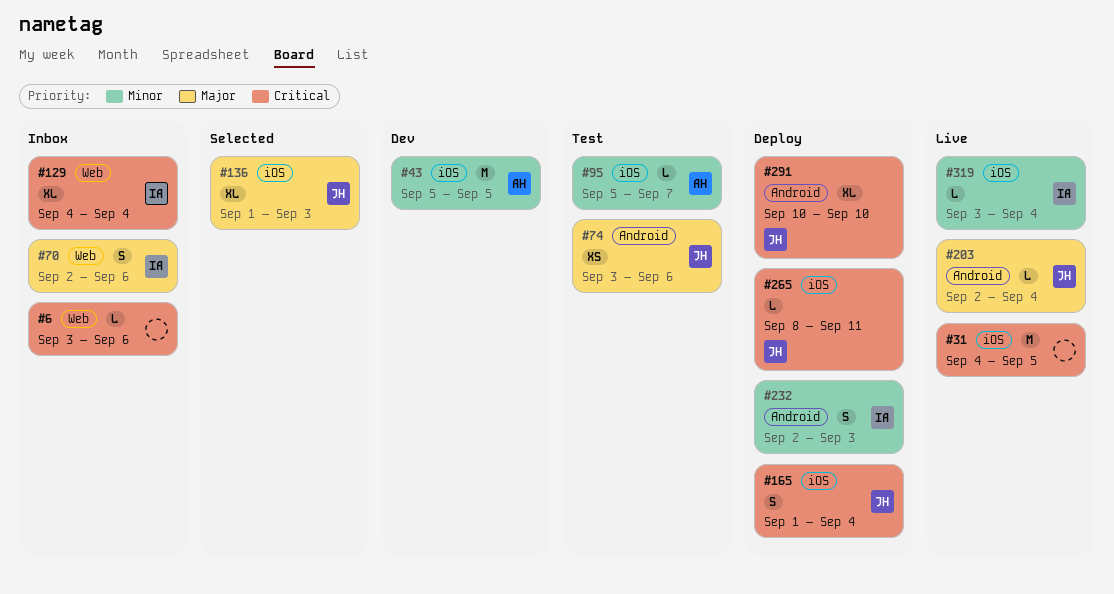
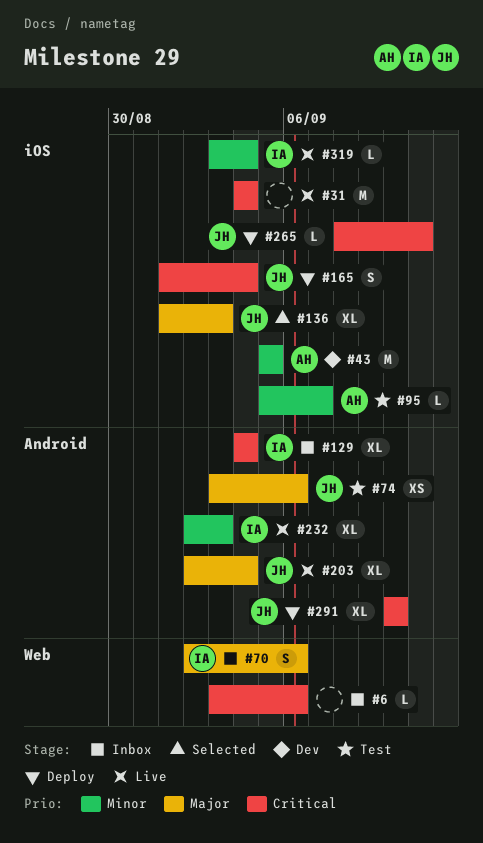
#31, due: Sep 5 -> Sep 4
#129, label: Web -> Android
#203, estimate: L -> XL
#232, status: Deploy -> Live
#232, estimate: S -> XL

